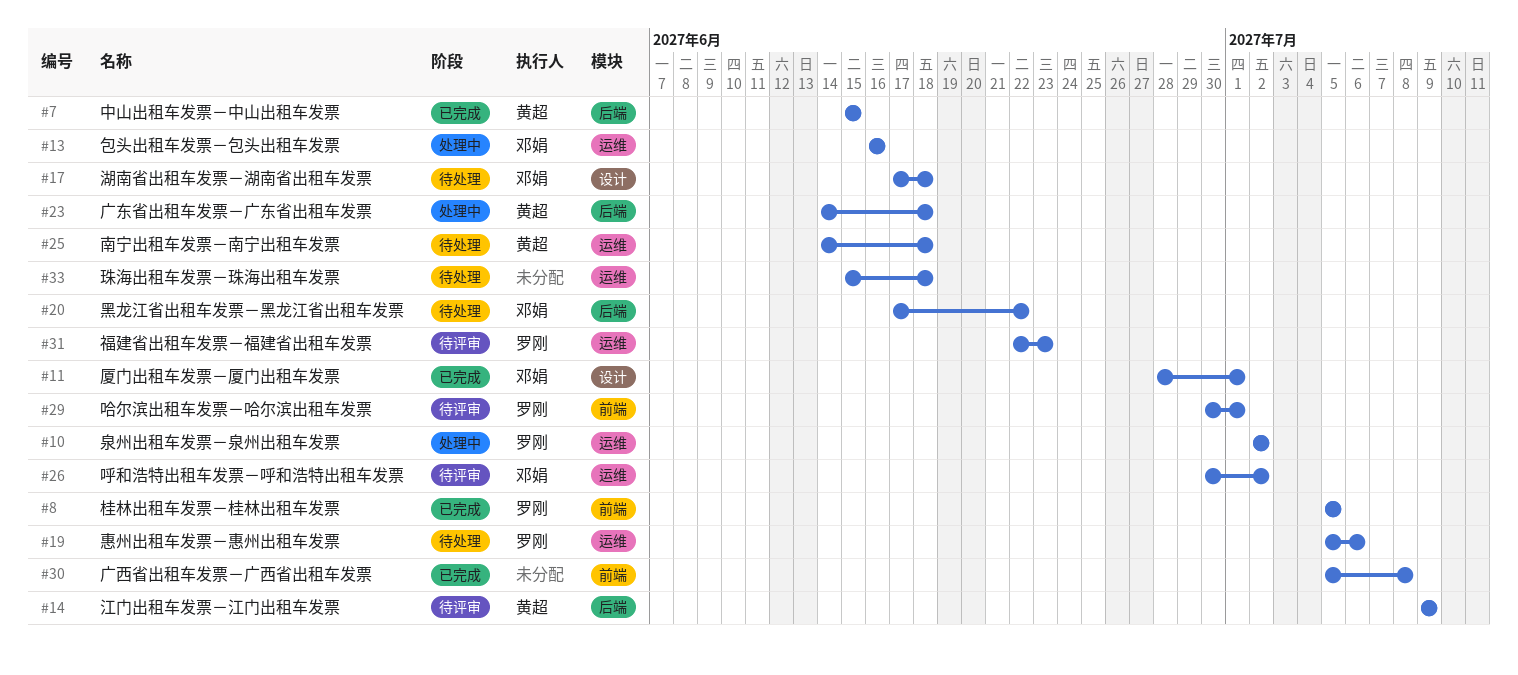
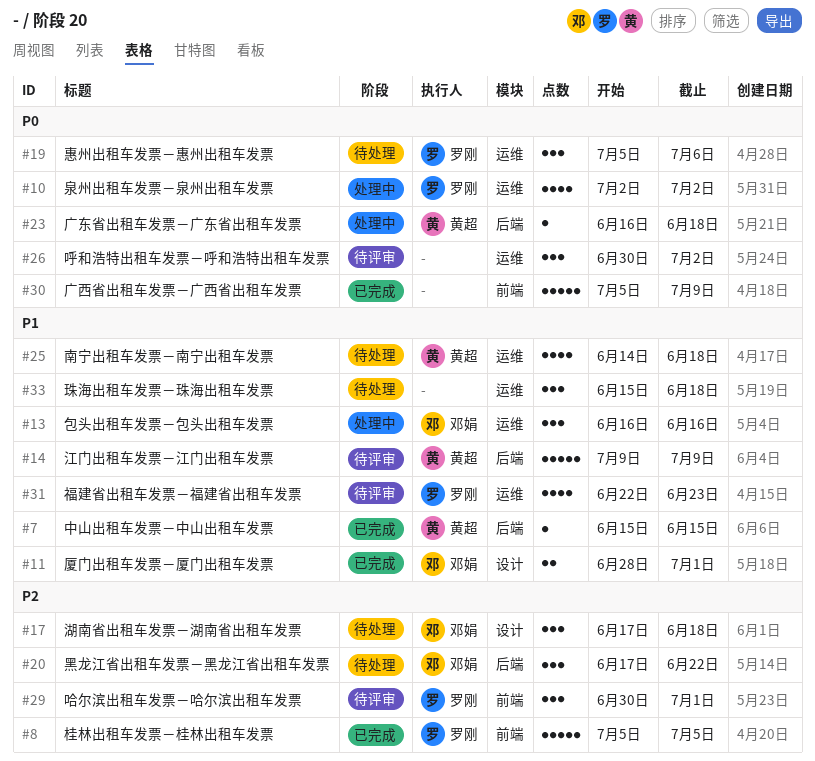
#23, start: Jun 14 -> Jun 16
#26, owner: 邓娟 -> none
#30, due: Jul 8 -> Jul 9

